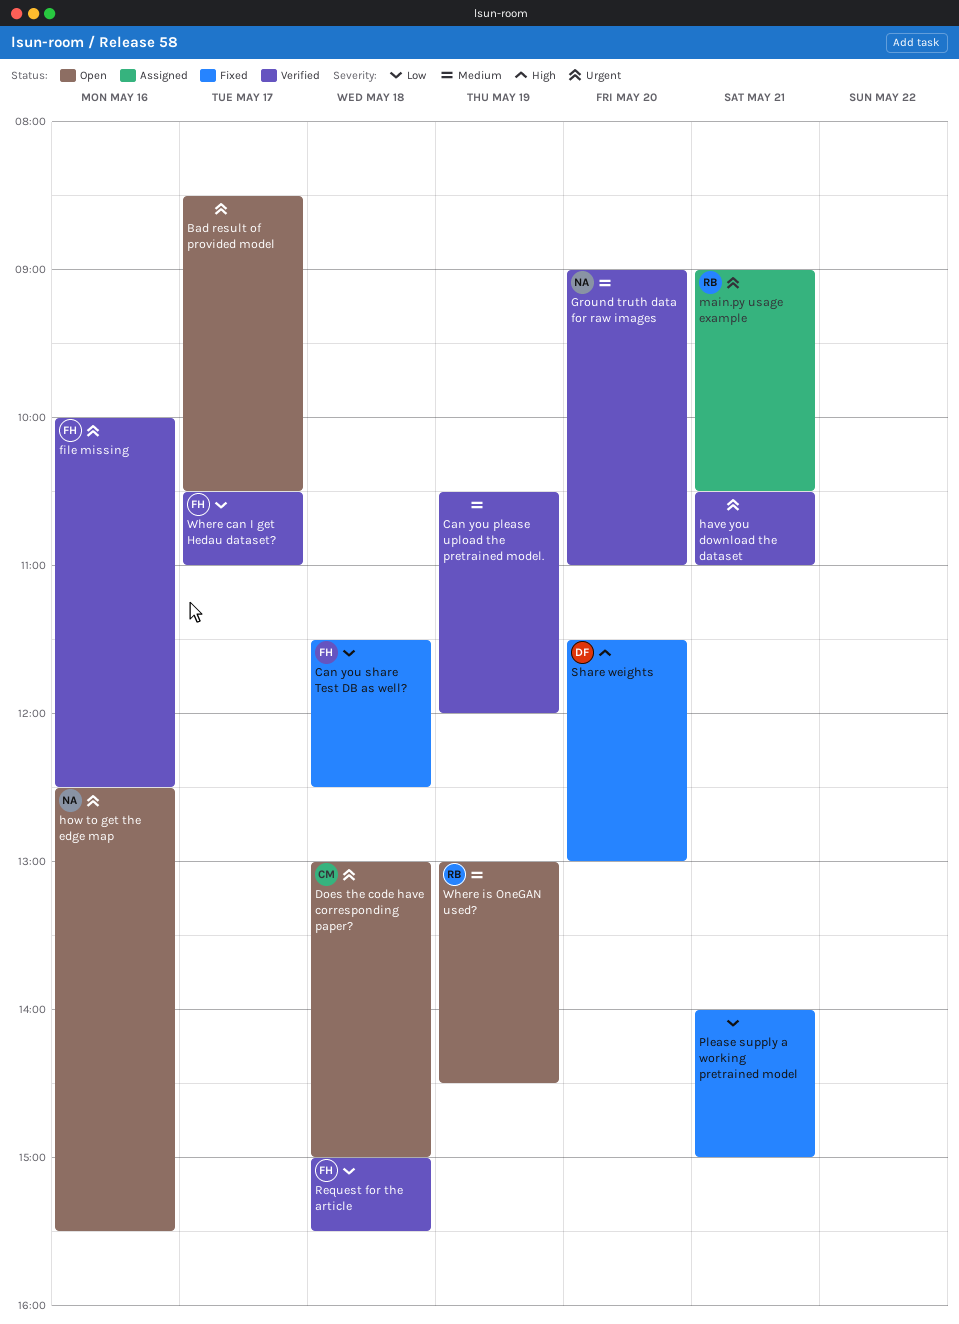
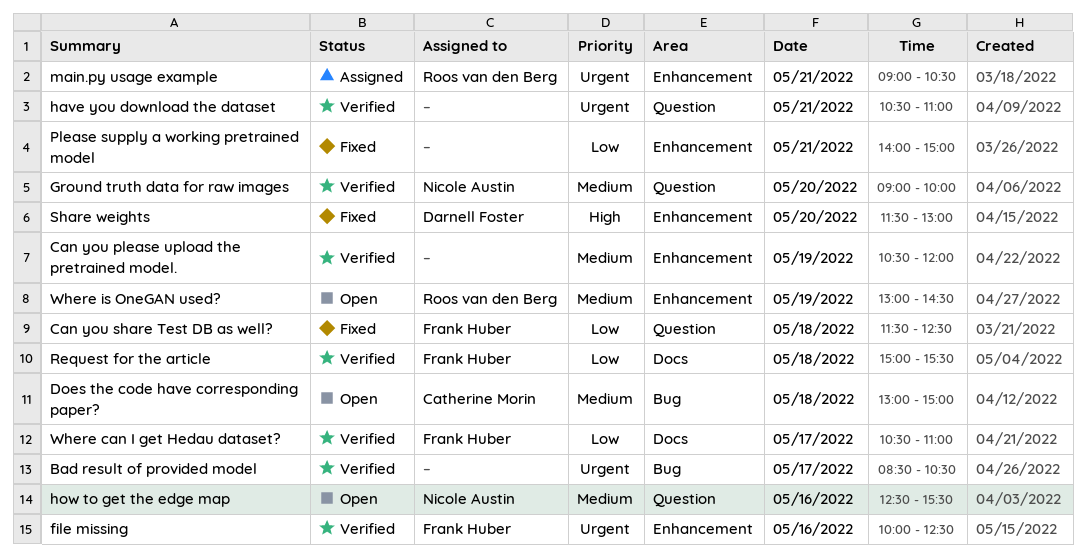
Bad result of provided model, status: Open -> Verified
Does the code have corresponding paper?, priority: Urgent -> Medium
Ground truth data for raw images, ends: 11:00 -> 10:00
how to get the edge map, priority: Urgent -> Medium

